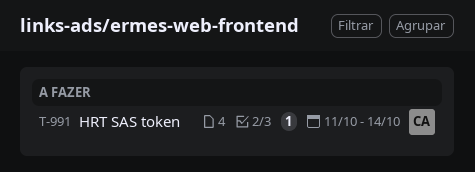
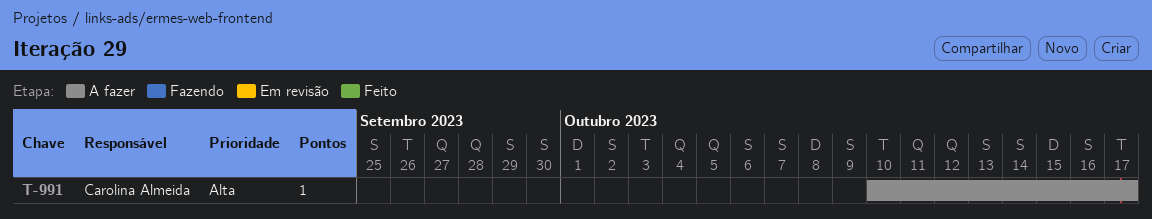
T-991, start: Oct 11 -> Oct 10
T-991, due: Oct 14 -> Oct 17

